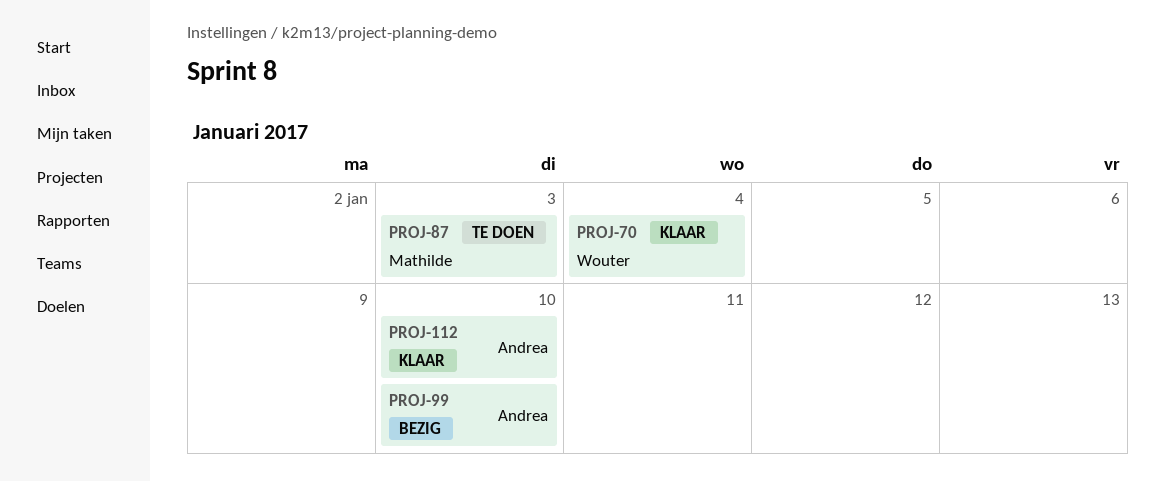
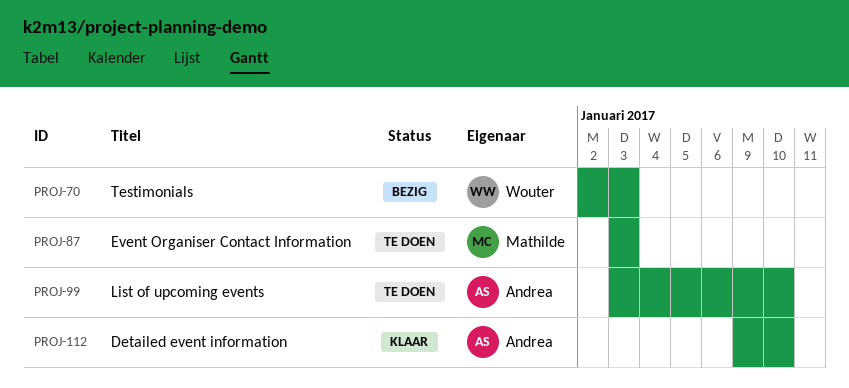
PROJ-70, status: Klaar -> Bezig
PROJ-70, due: Jan 4 -> Jan 3
PROJ-99, status: Bezig -> Te doen

